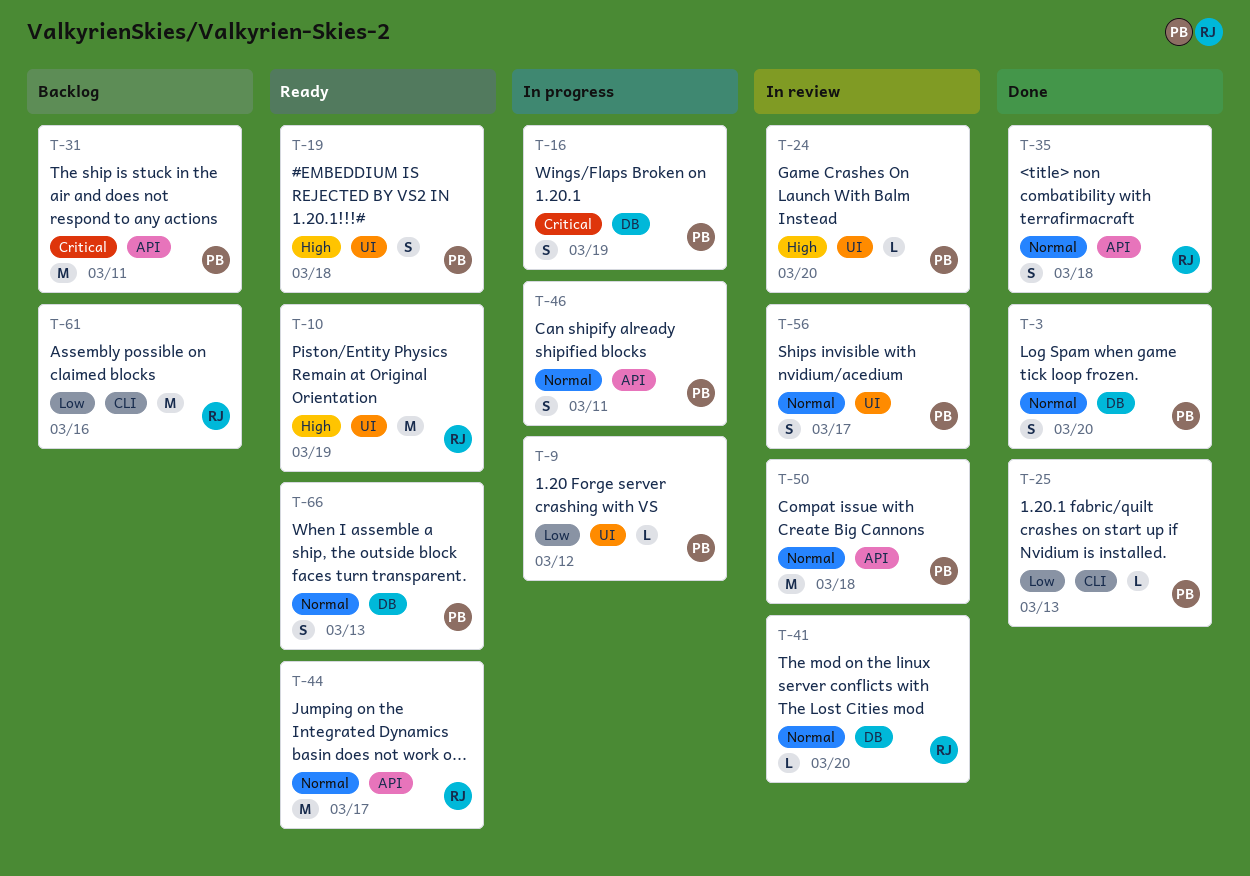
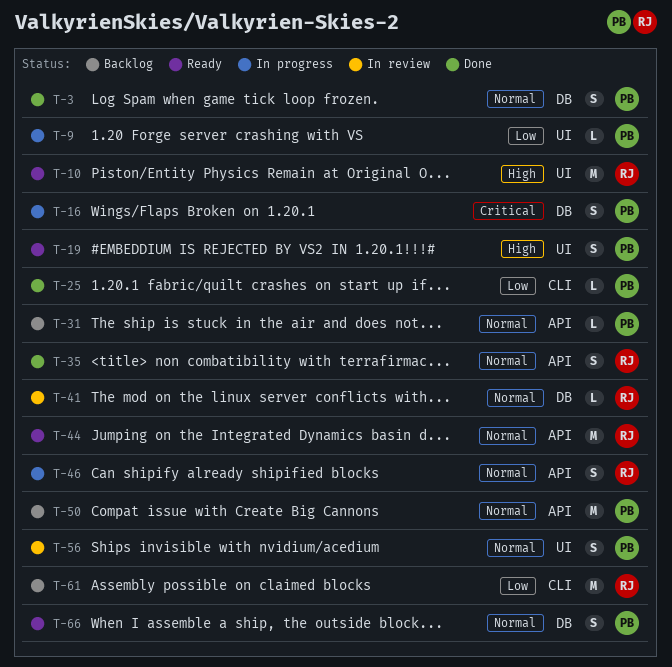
T-24: present -> none
T-31, priority: Critical -> Normal
T-31, estimate: M -> L
T-46, owner: PB -> RJ
T-50, status: In review -> Backlog

